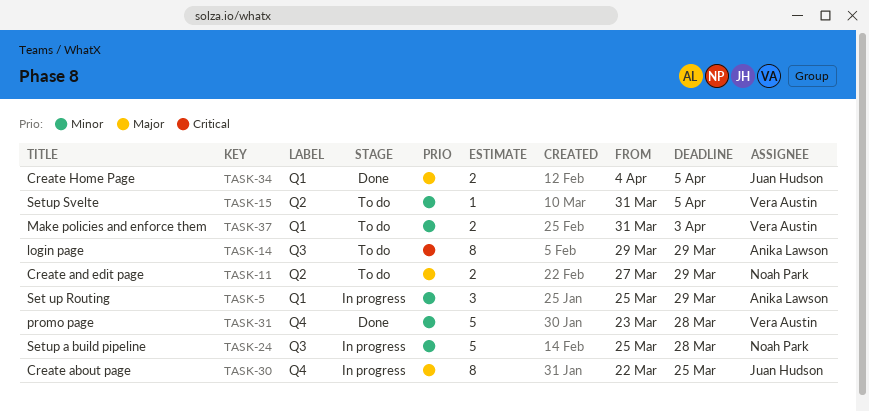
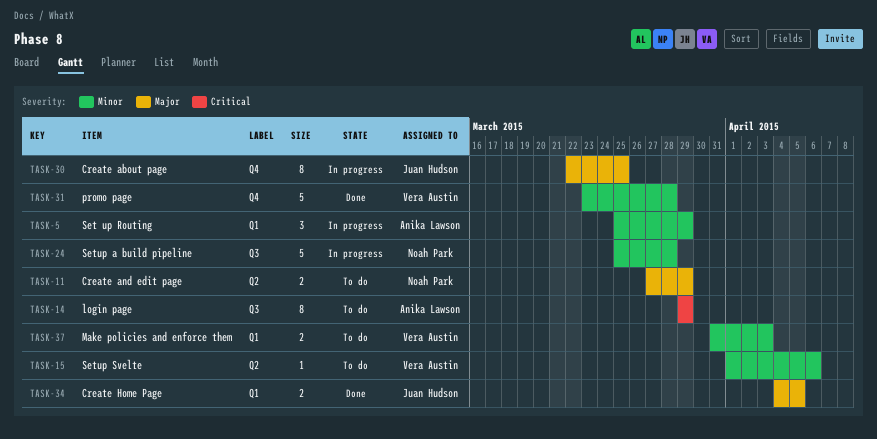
TASK-15, start: Mar 31 -> Apr 1
TASK-15, due: Apr 5 -> Apr 6

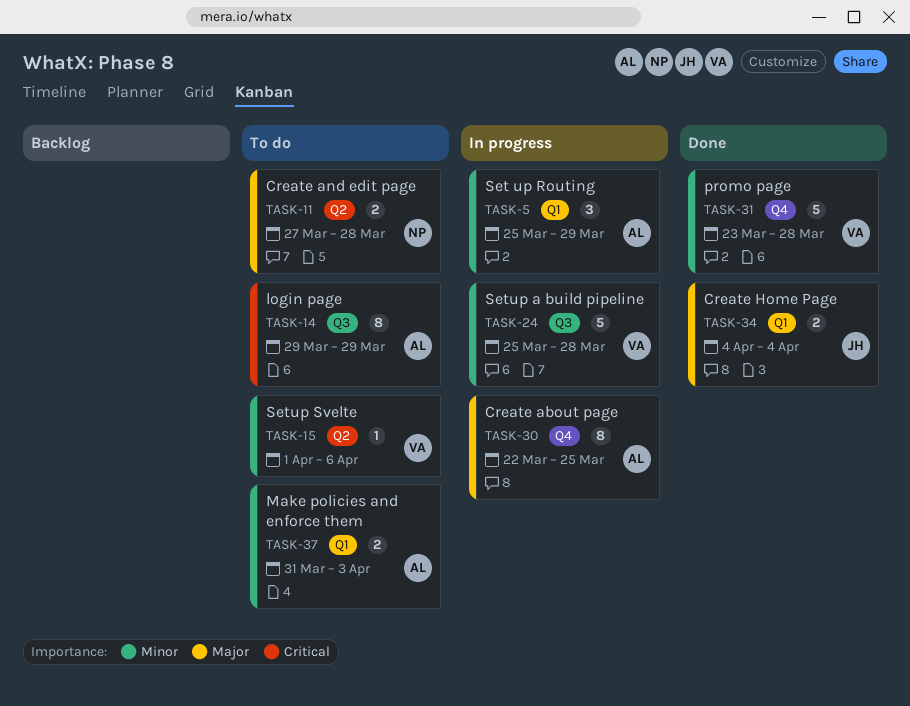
TASK-11, due: Mar 29 -> Mar 28
TASK-24, owner: Noah Park -> Vera Austin
TASK-30, owner: Juan Hudson -> Anika Lawson
TASK-34, due: Apr 5 -> Apr 4
TASK-37, owner: Vera Austin -> Anika Lawson

